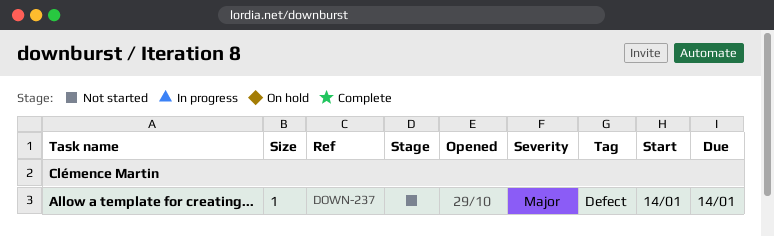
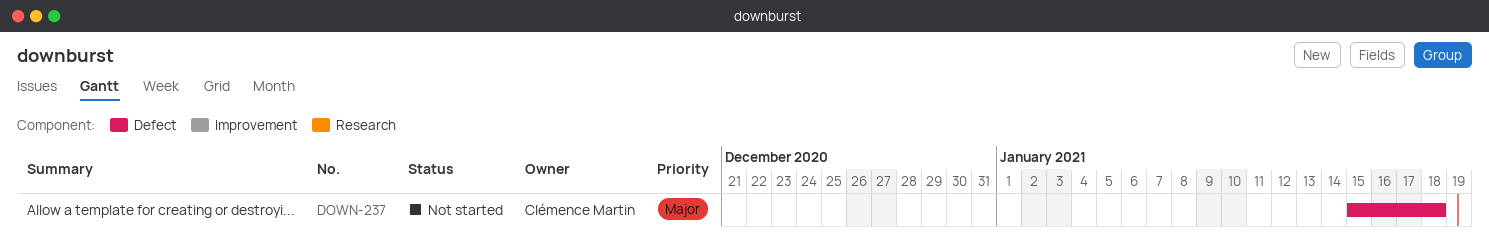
DOWN-237, start: Jan 14 -> Jan 15
DOWN-237, due: Jan 14 -> Jan 18

